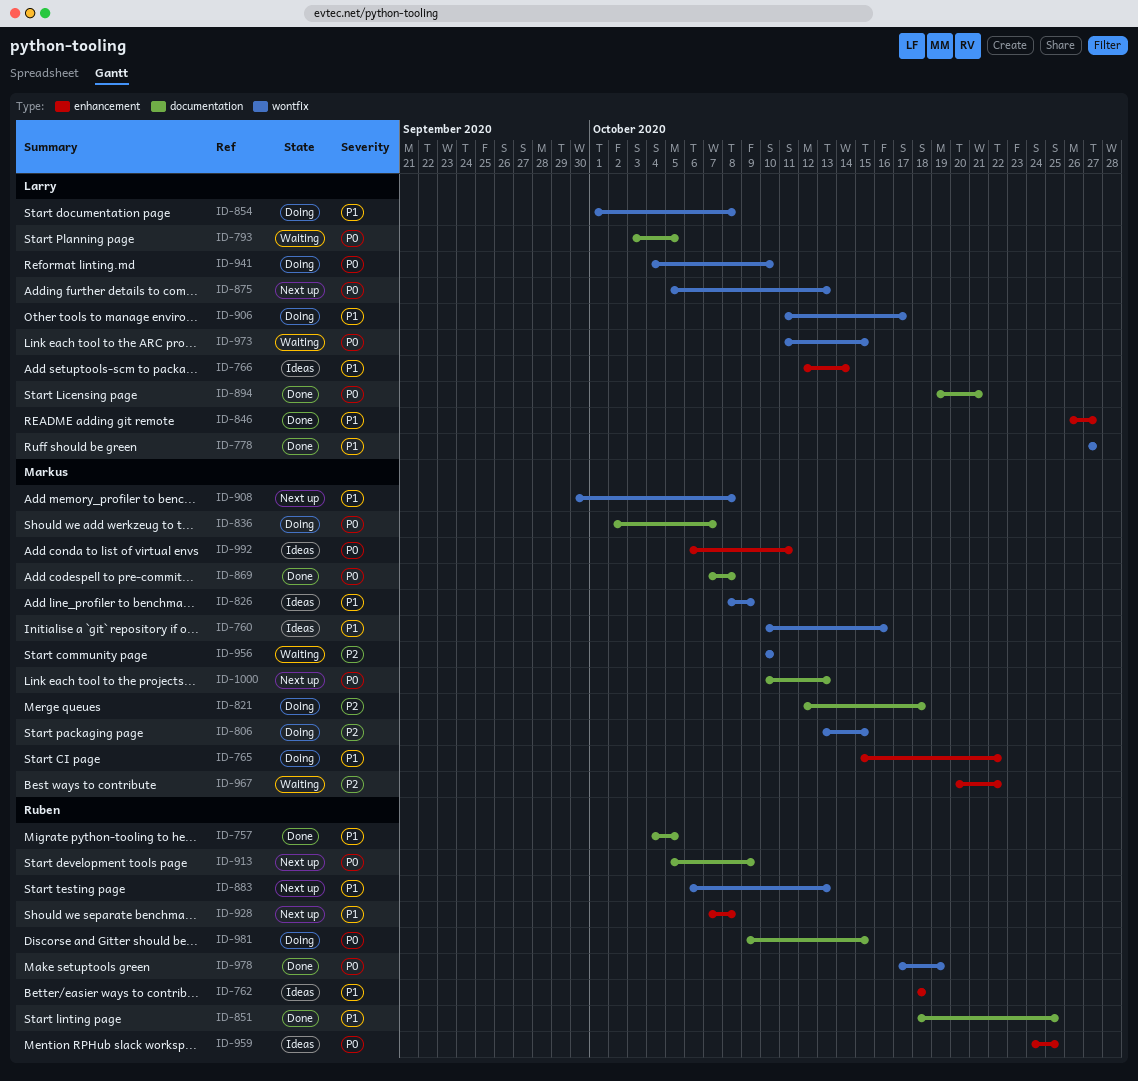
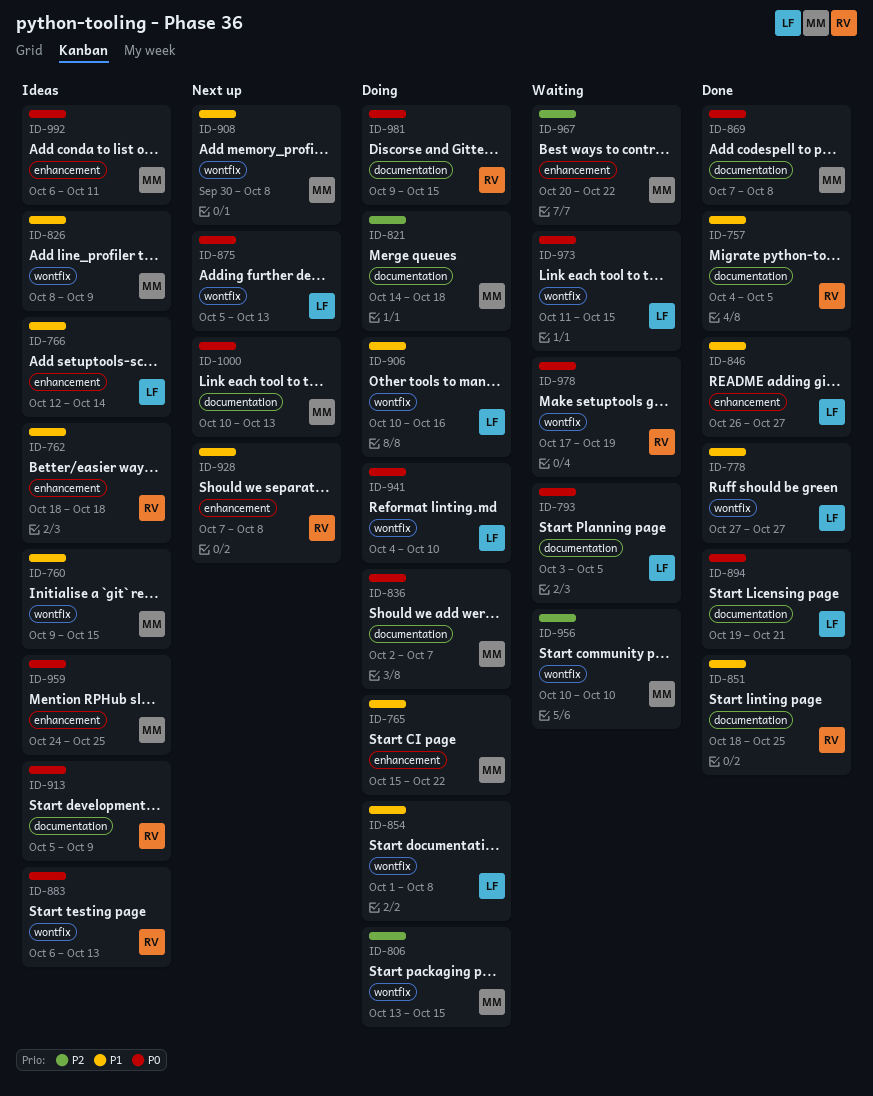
ID-760, start: Oct 10 -> Oct 9
ID-760, due: Oct 16 -> Oct 15
ID-821, start: Oct 12 -> Oct 14
ID-883, status: Next up -> Ideas
ID-883, priority: P1 -> P0
ID-906, start: Oct 11 -> Oct 10
ID-906, due: Oct 17 -> Oct 16
ID-913, status: Next up -> Ideas
ID-959, owner: Ruben -> Markus
ID-978, status: Done -> Waiting

